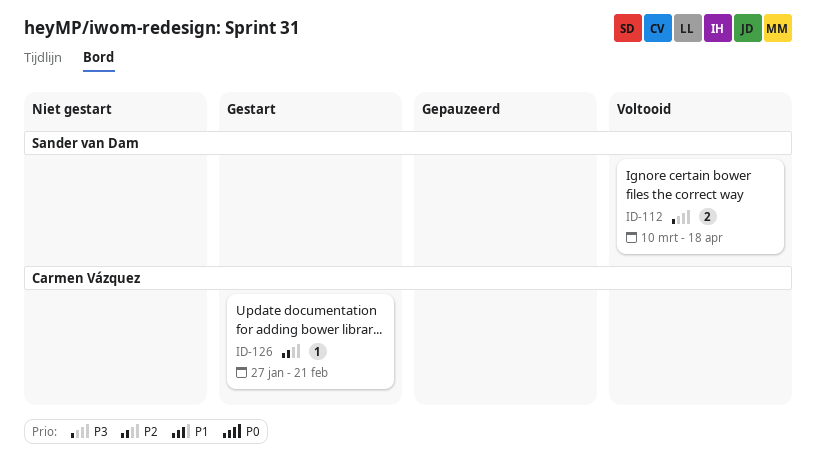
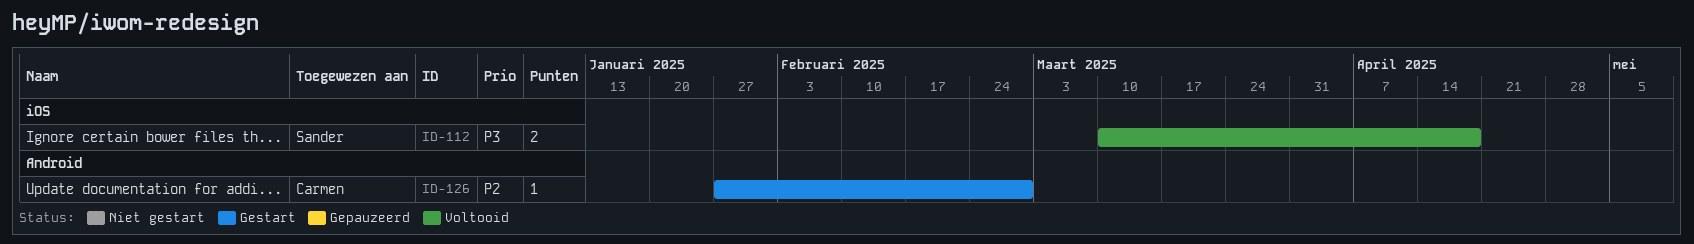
ID-126, due: Feb 21 -> Feb 28

